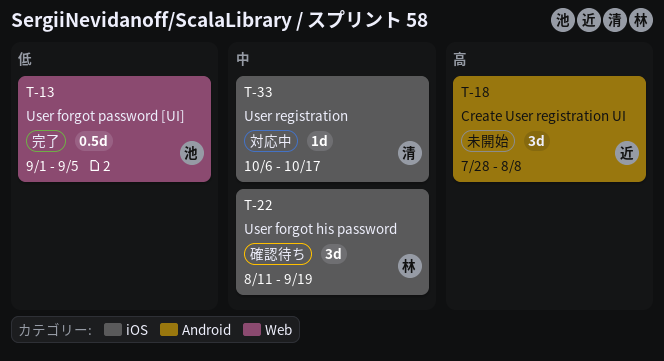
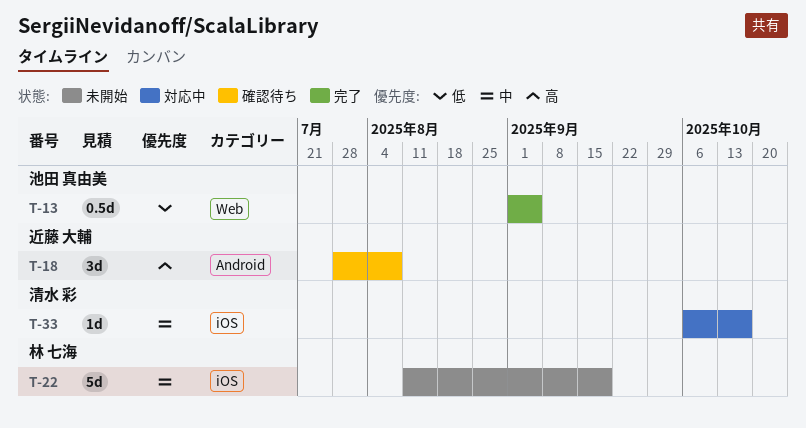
T-18, status: 未開始 -> 確認待ち
T-22, status: 確認待ち -> 未開始
T-22, estimate: 3d -> 5d

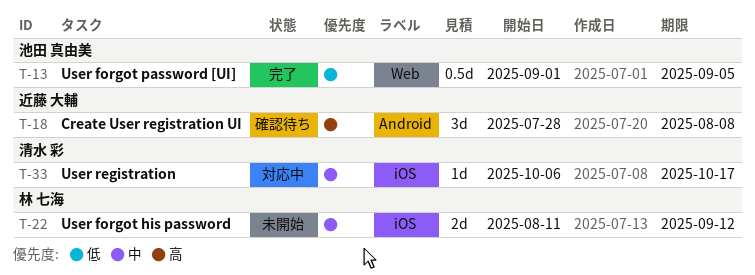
T-22, estimate: 5d -> 2d
T-22, due: Sep 19 -> Sep 12

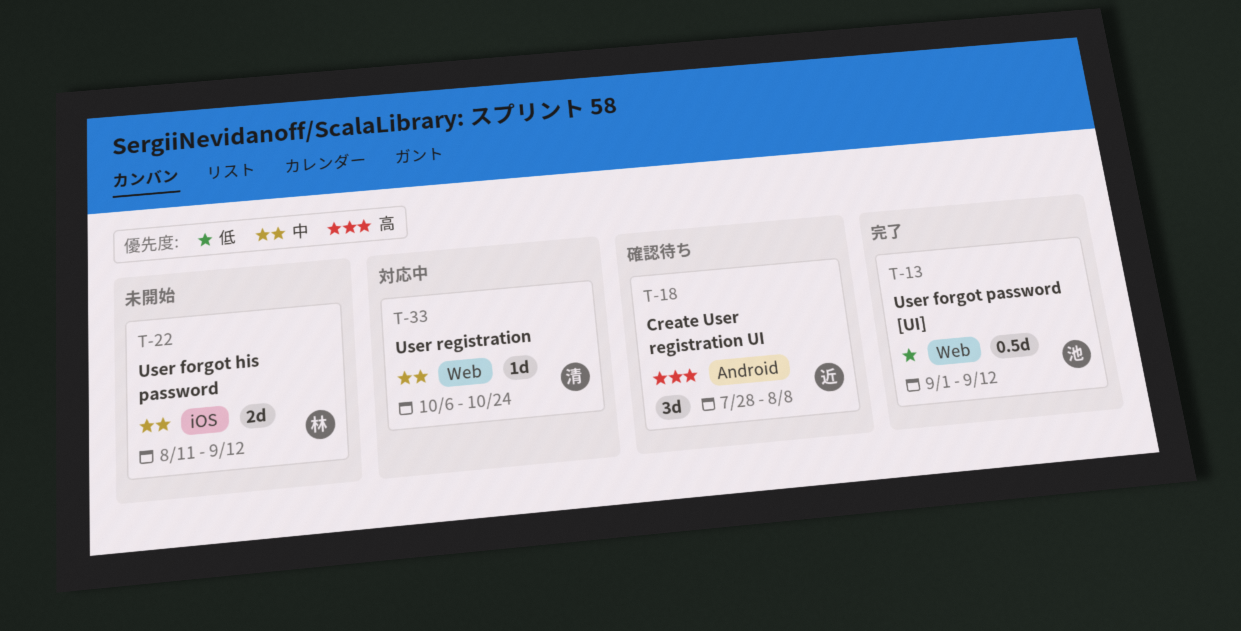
T-13, due: Sep 5 -> Sep 12
T-33, label: iOS -> Web
T-33, due: Oct 17 -> Oct 24

